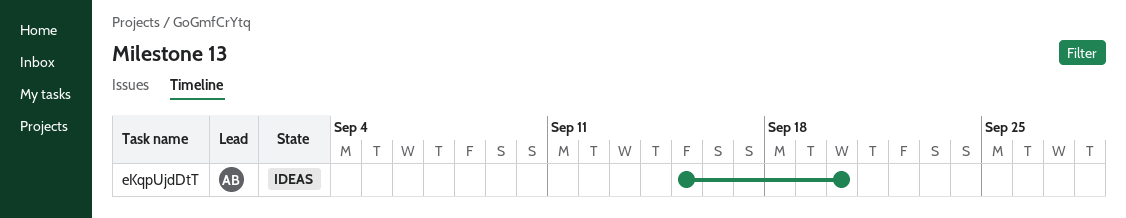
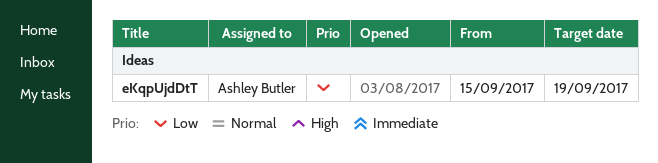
eKqpUjdDtT, due: Sep 20 -> Sep 19

